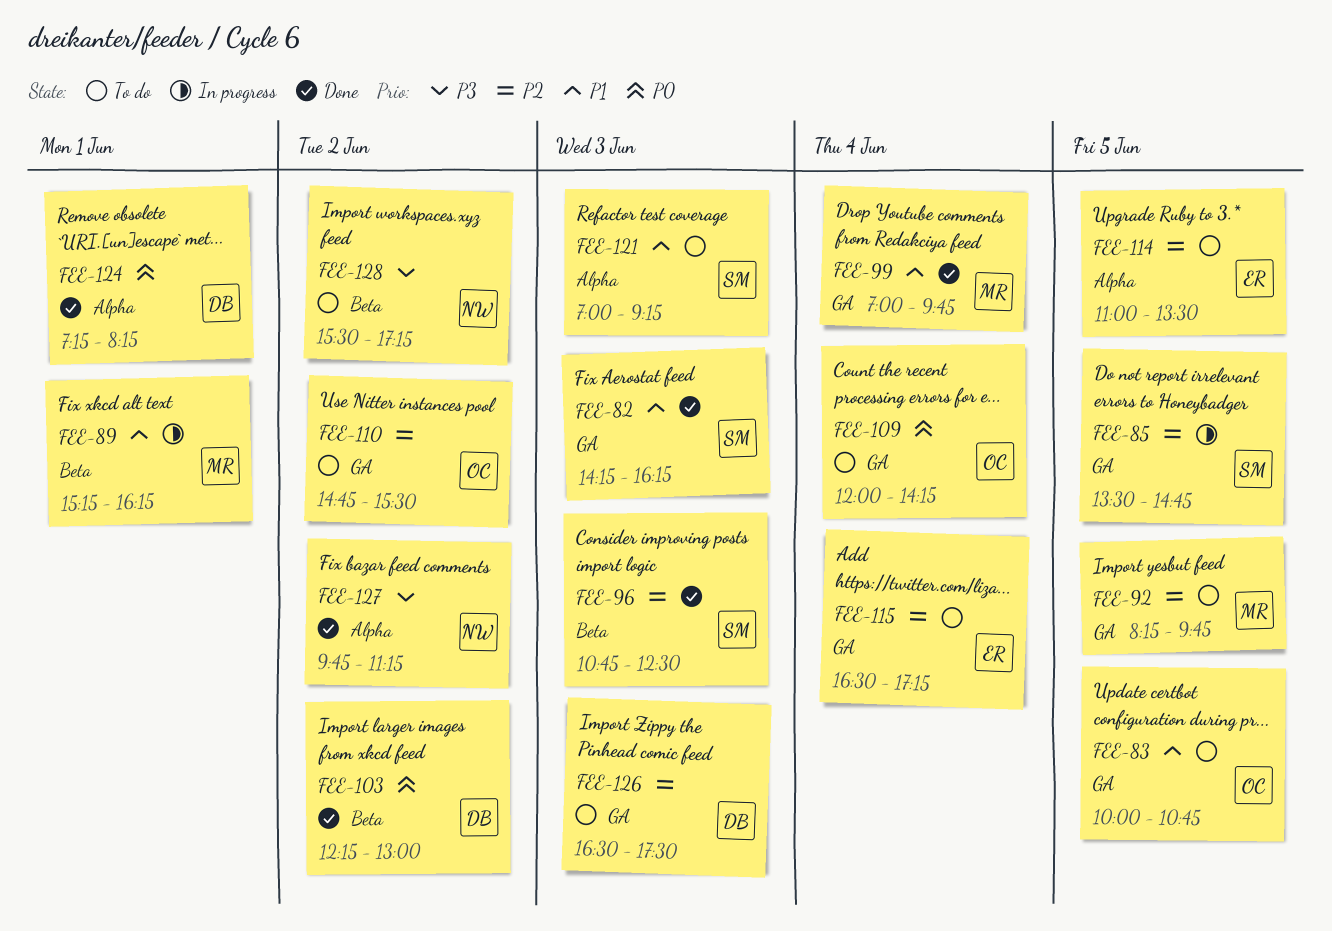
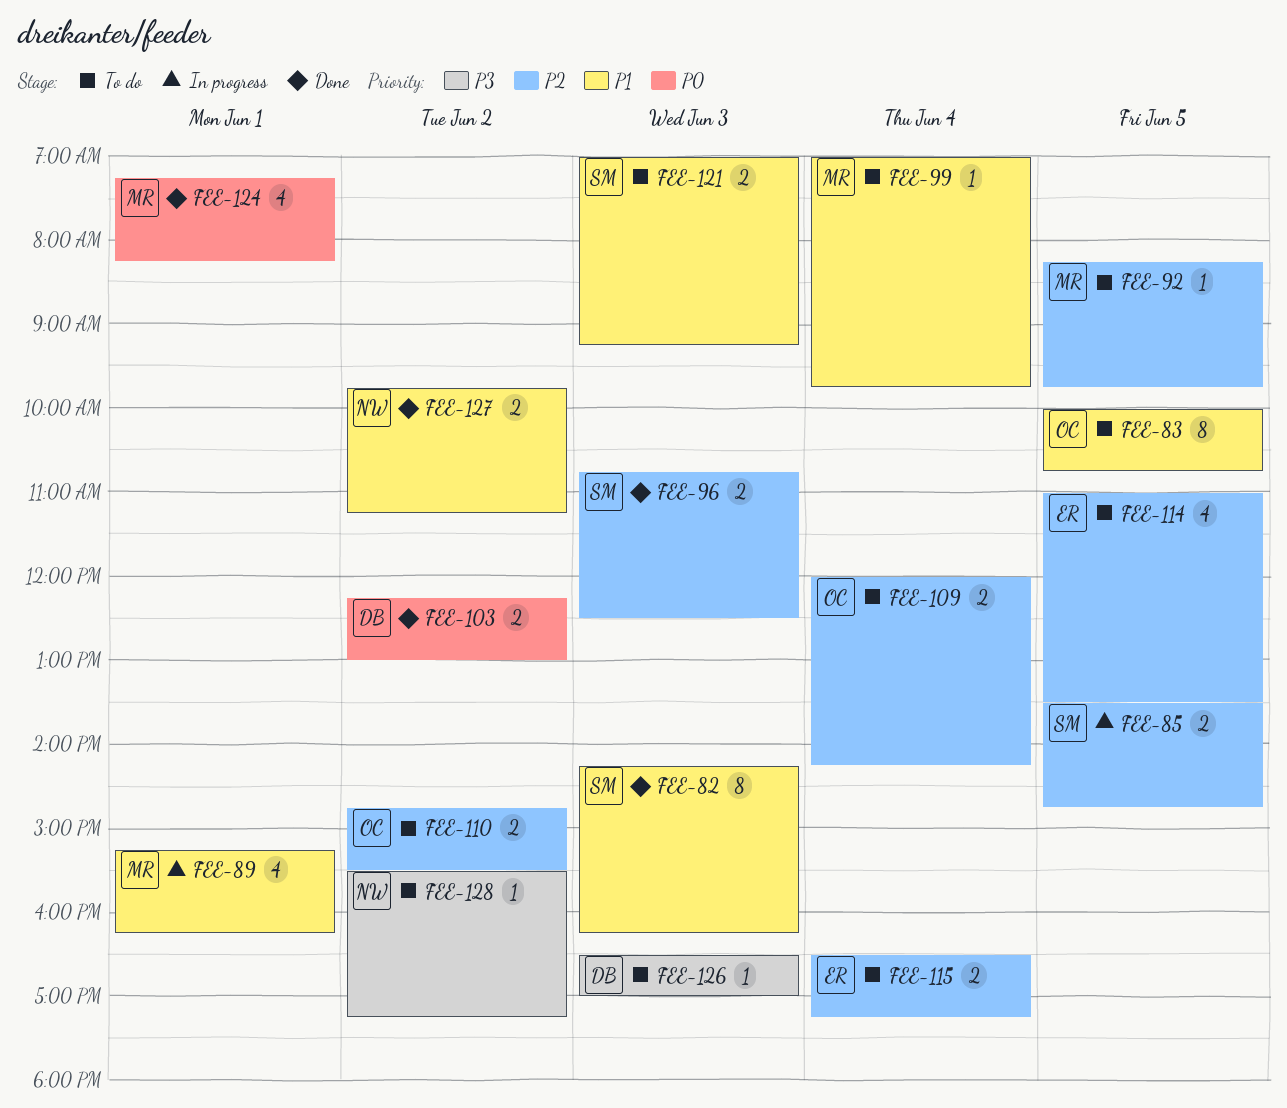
FEE-99, status: Done -> To do
FEE-109, priority: P0 -> P2
FEE-124, owner: DB -> MR
FEE-126, priority: P2 -> P3
FEE-126, ends: 17:30 -> 17:00
FEE-127, priority: P3 -> P1

